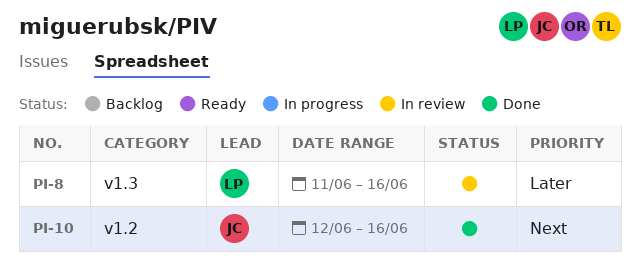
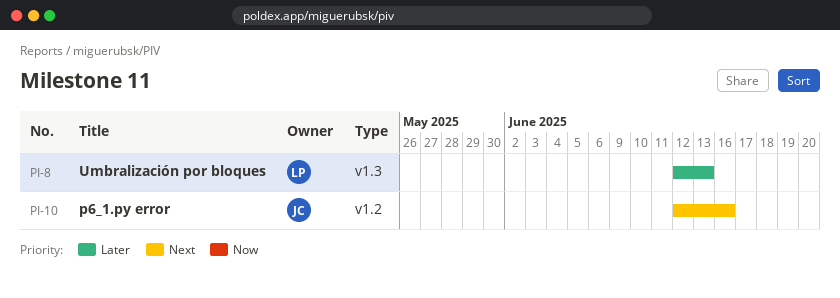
PI-8, start: Jun 11 -> Jun 12
PI-8, due: Jun 16 -> Jun 13

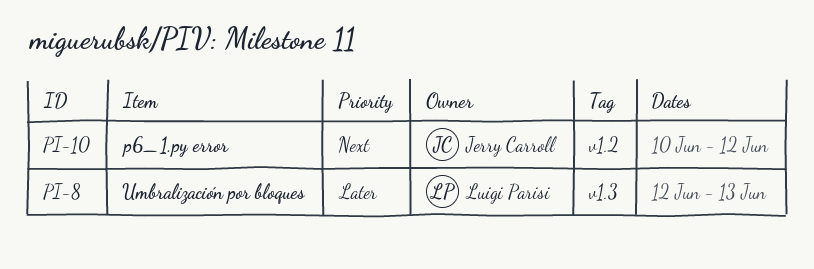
PI-10, start: Jun 12 -> Jun 10
PI-10, due: Jun 16 -> Jun 12

